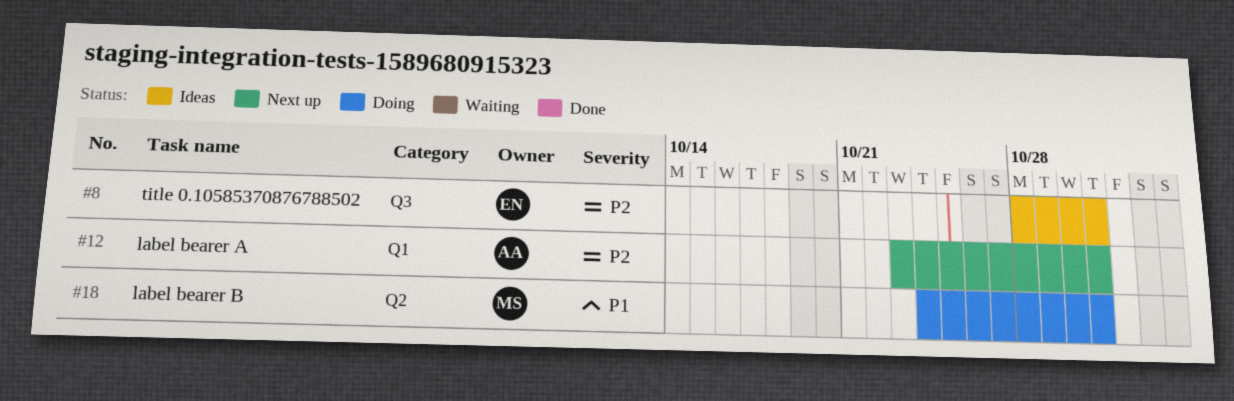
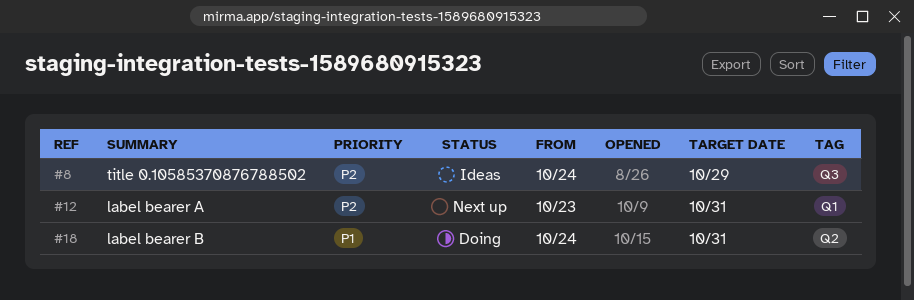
#8, start: Oct 28 -> Oct 24
#8, due: Oct 31 -> Oct 29

